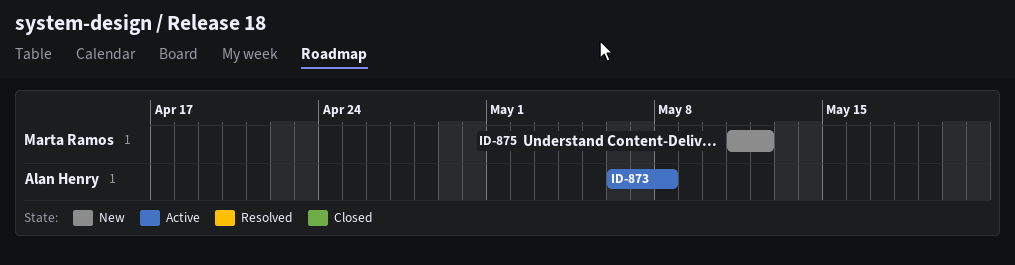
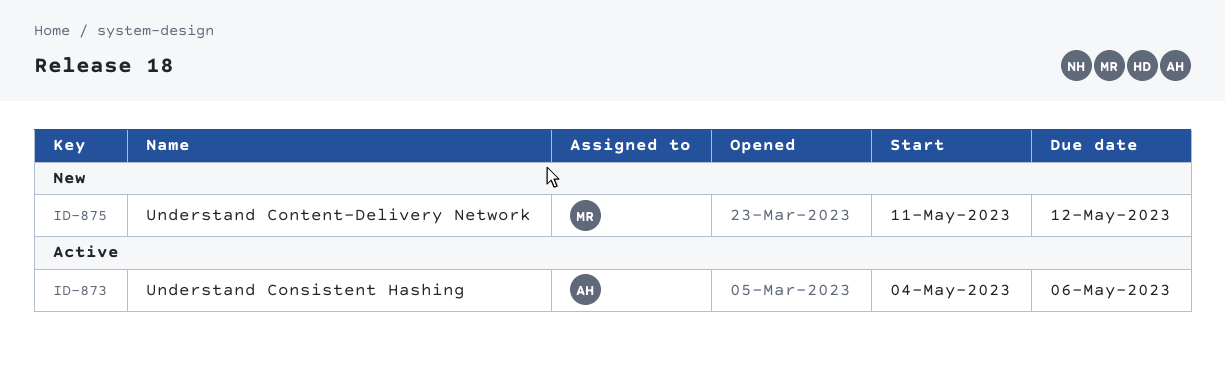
ID-873, start: May 6 -> May 4
ID-873, due: May 8 -> May 6

